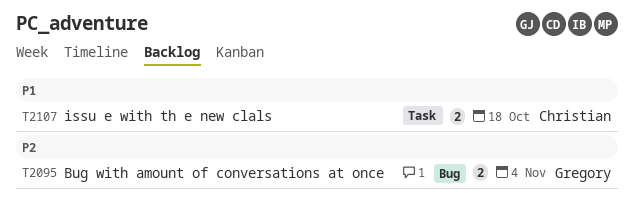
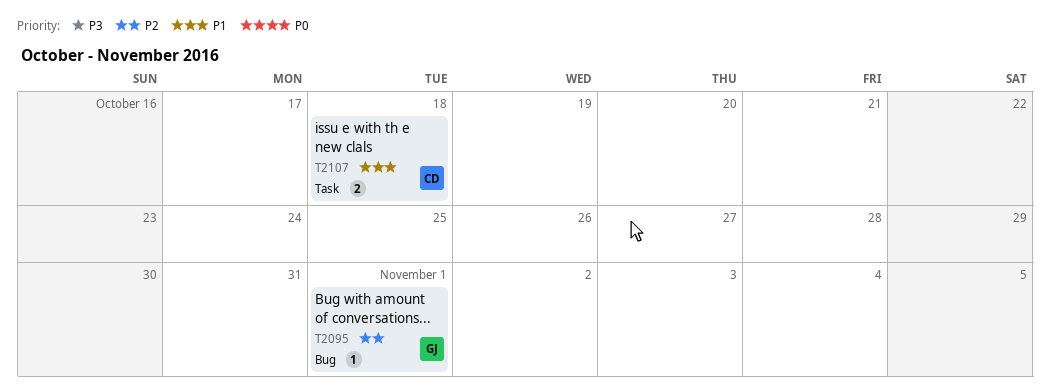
T2095, estimate: 2 -> 1
T2095, due: Nov 4 -> Nov 1

